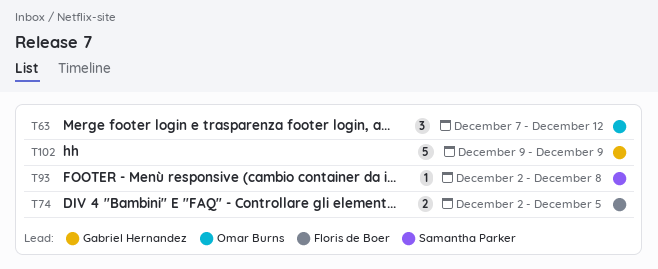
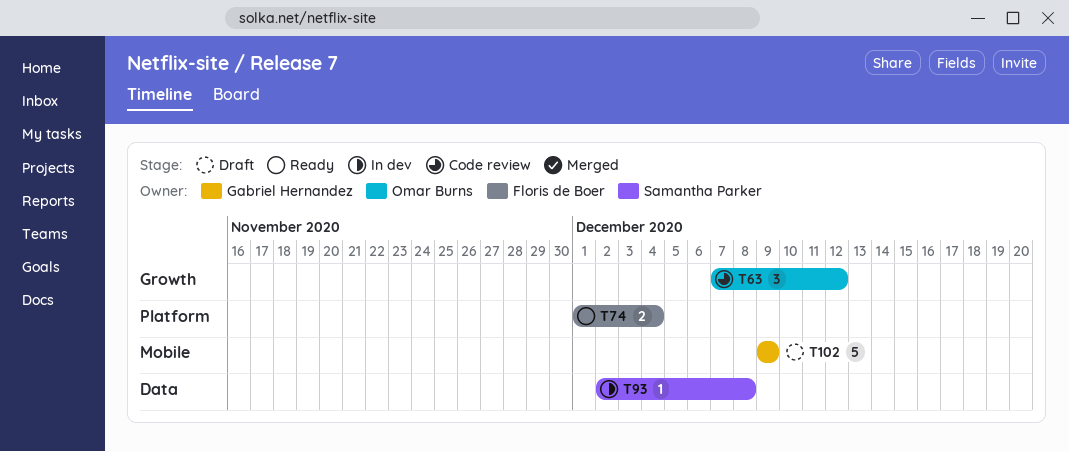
T74, start: Dec 2 -> Dec 1
T74, due: Dec 5 -> Dec 4

